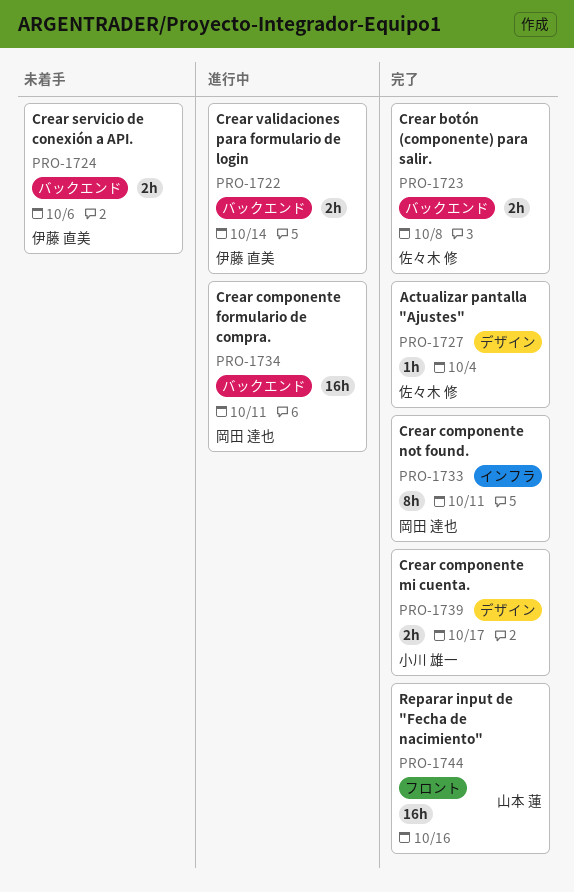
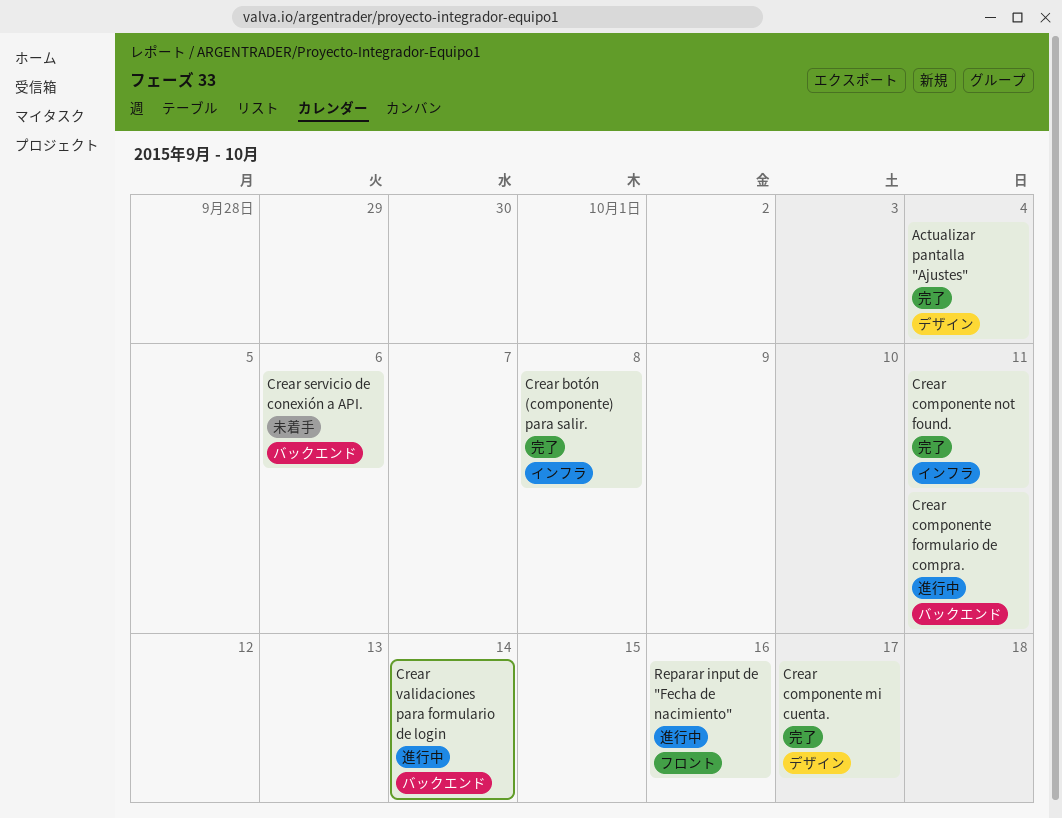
Crear botón (componente) para salir., label: バックエンド -> インフラ
Reparar input de "Fecha de nacimiento", status: 完了 -> 進行中

